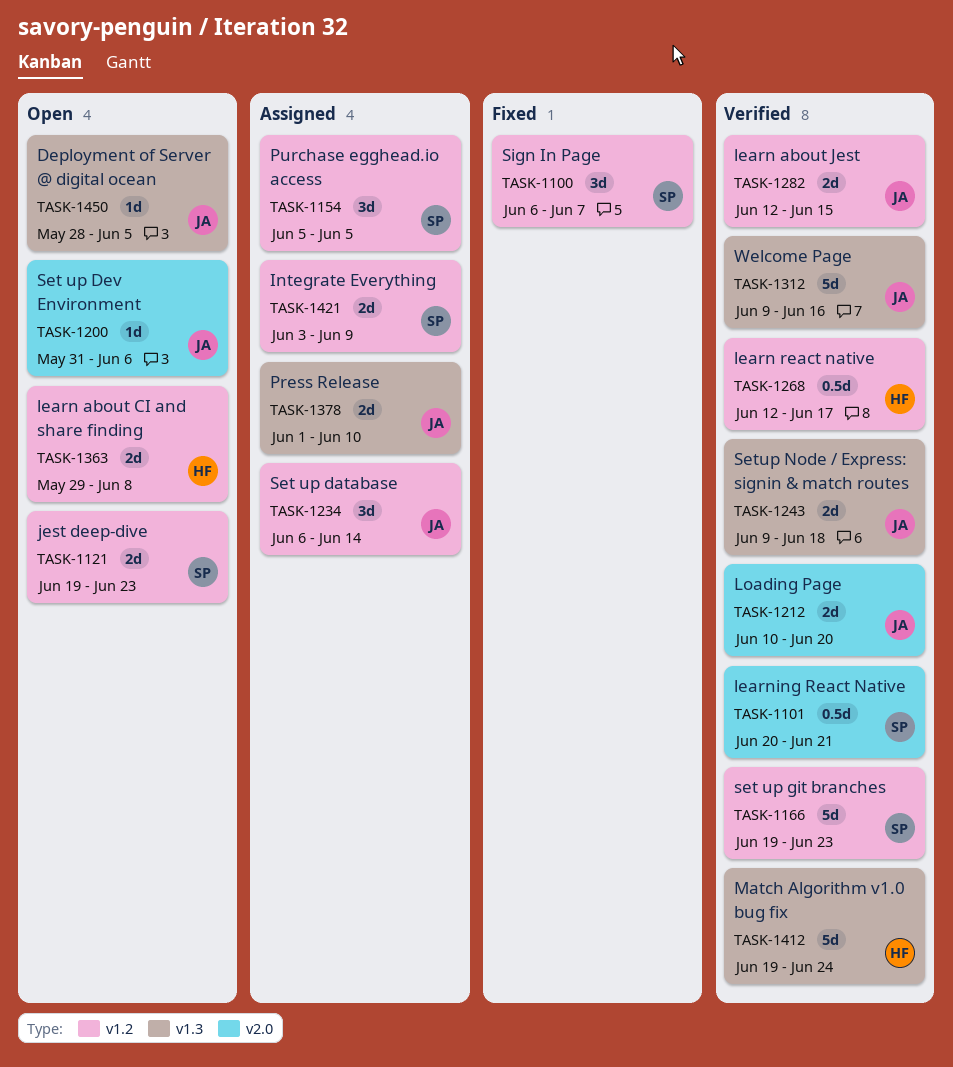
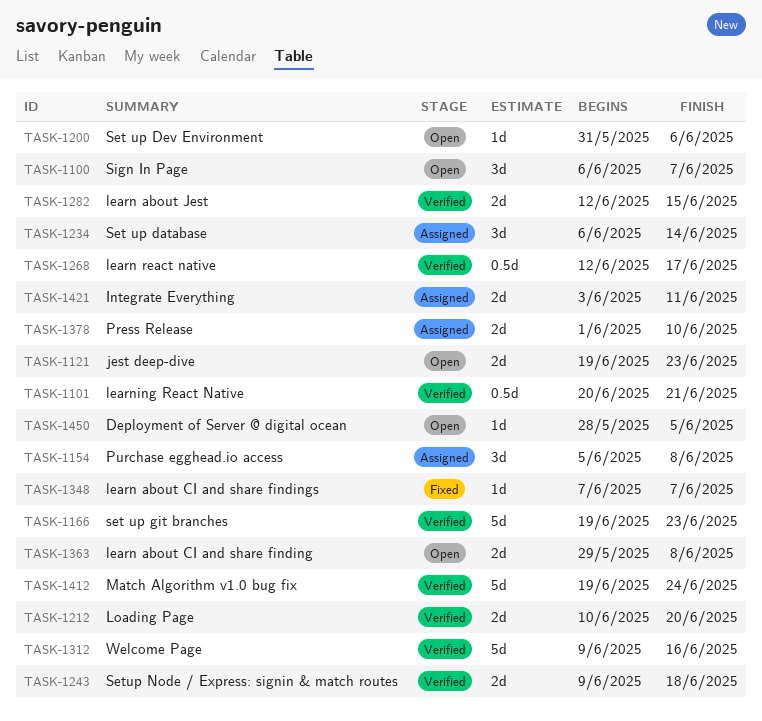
TASK-1100, status: Fixed -> Open
TASK-1154, due: Jun 5 -> Jun 8
TASK-1348: none -> present
TASK-1421, due: Jun 9 -> Jun 11

